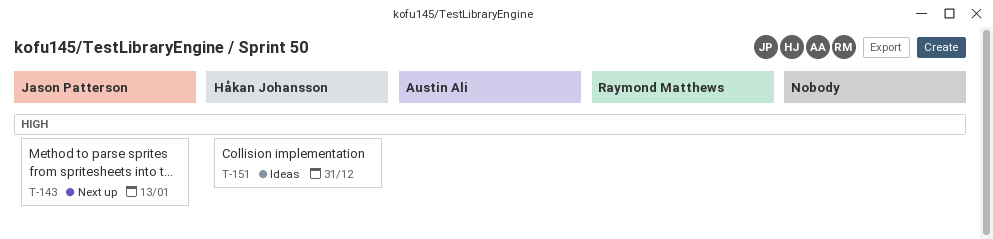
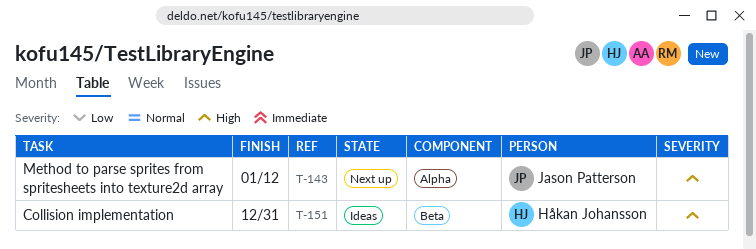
T-143, due: Jan 13 -> Jan 12

